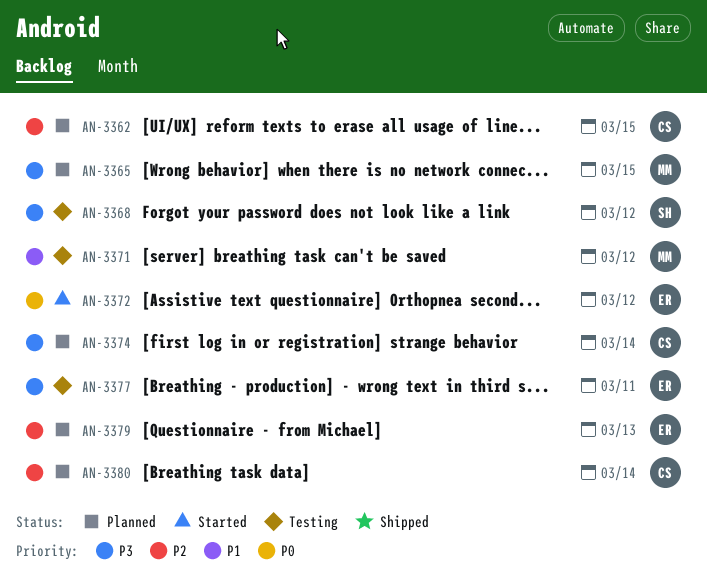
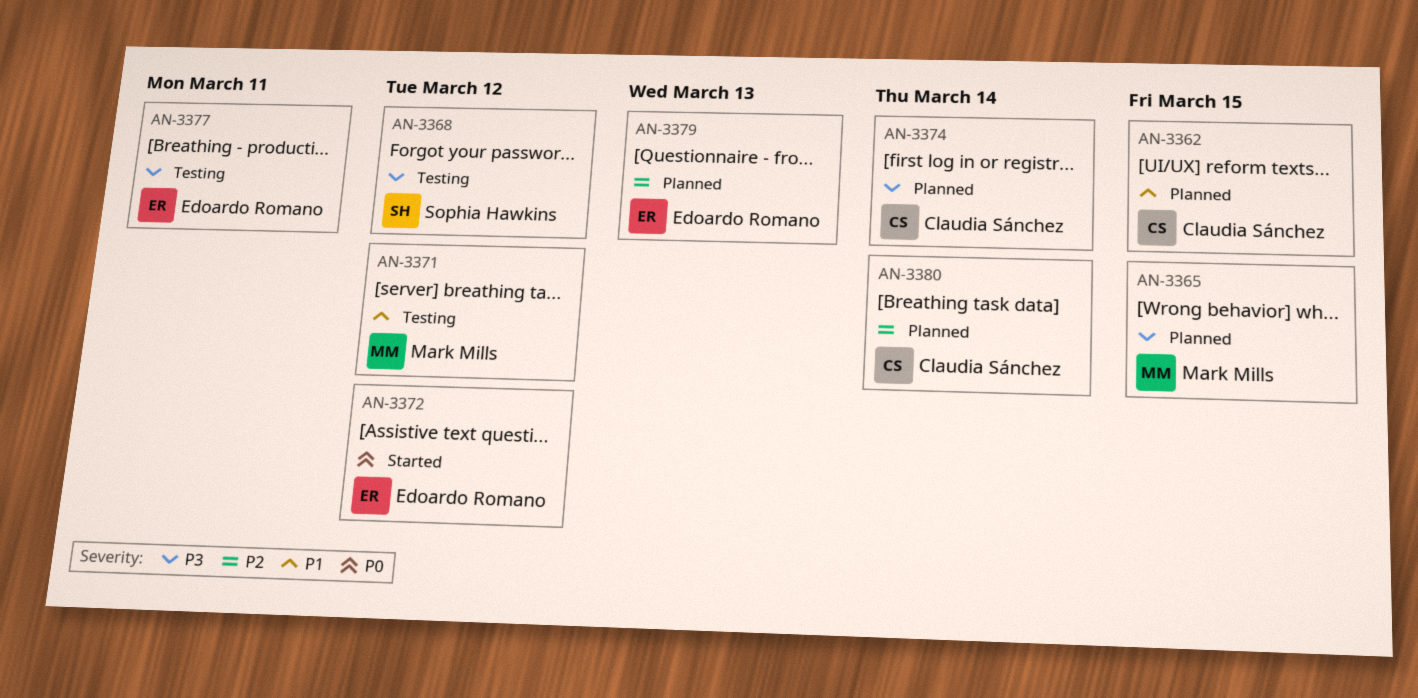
AN-3362, priority: P2 -> P1

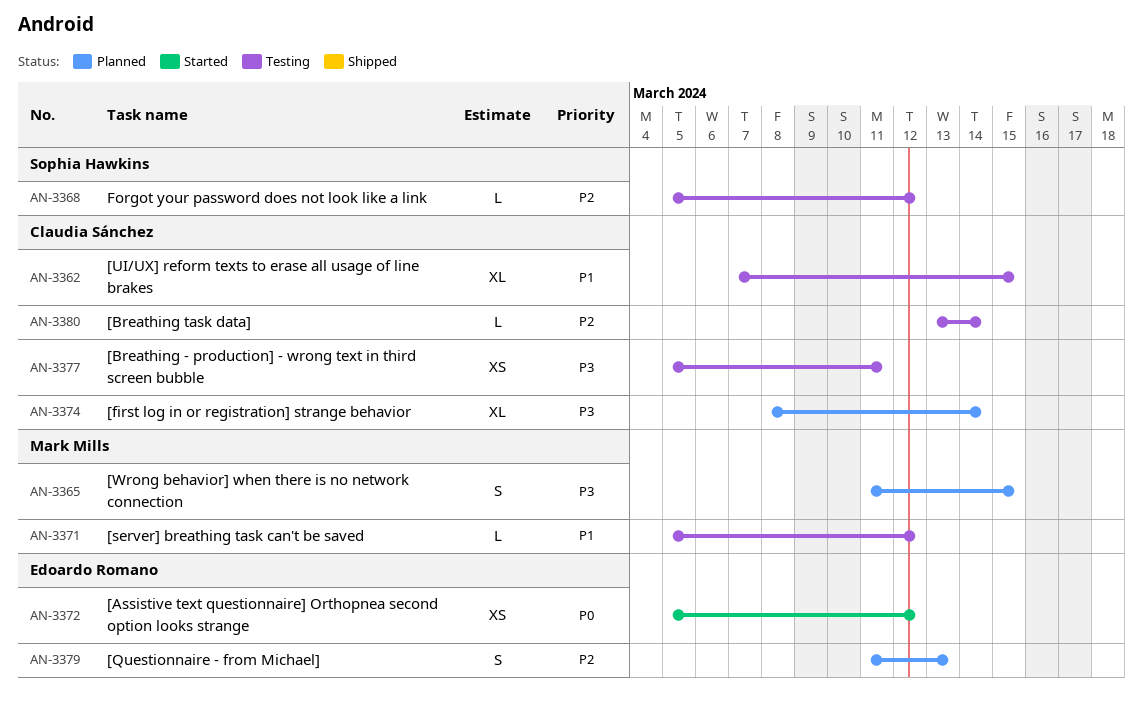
AN-3362, status: Planned -> Testing
AN-3368, priority: P3 -> P2
AN-3377, owner: Edoardo Romano -> Claudia Sánchez
AN-3380, status: Planned -> Testing

